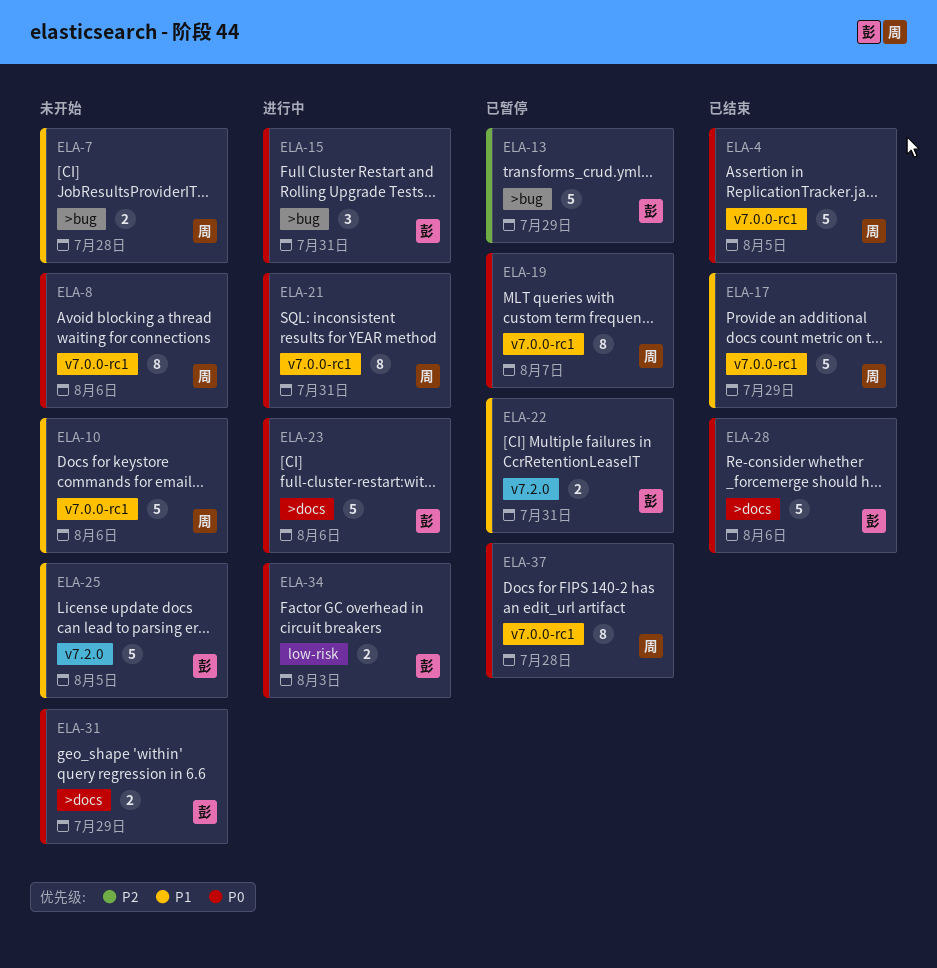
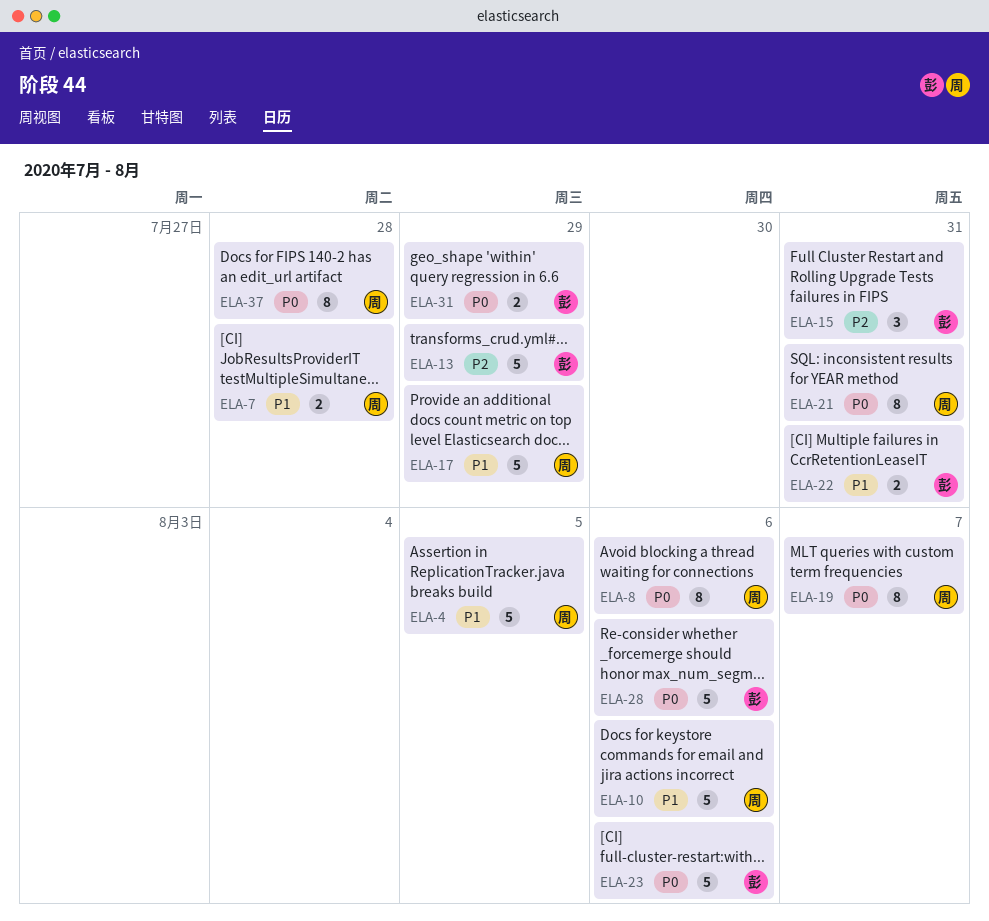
ELA-4, priority: P0 -> P1
ELA-15, priority: P0 -> P2
ELA-25: present -> none
ELA-34: present -> none

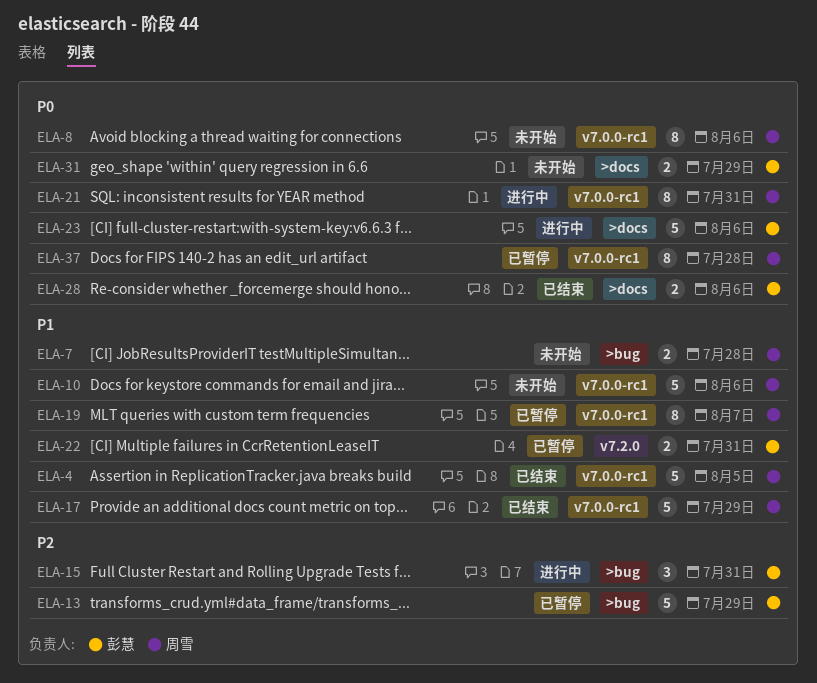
ELA-19, priority: P0 -> P1
ELA-28, estimate: 5 -> 2

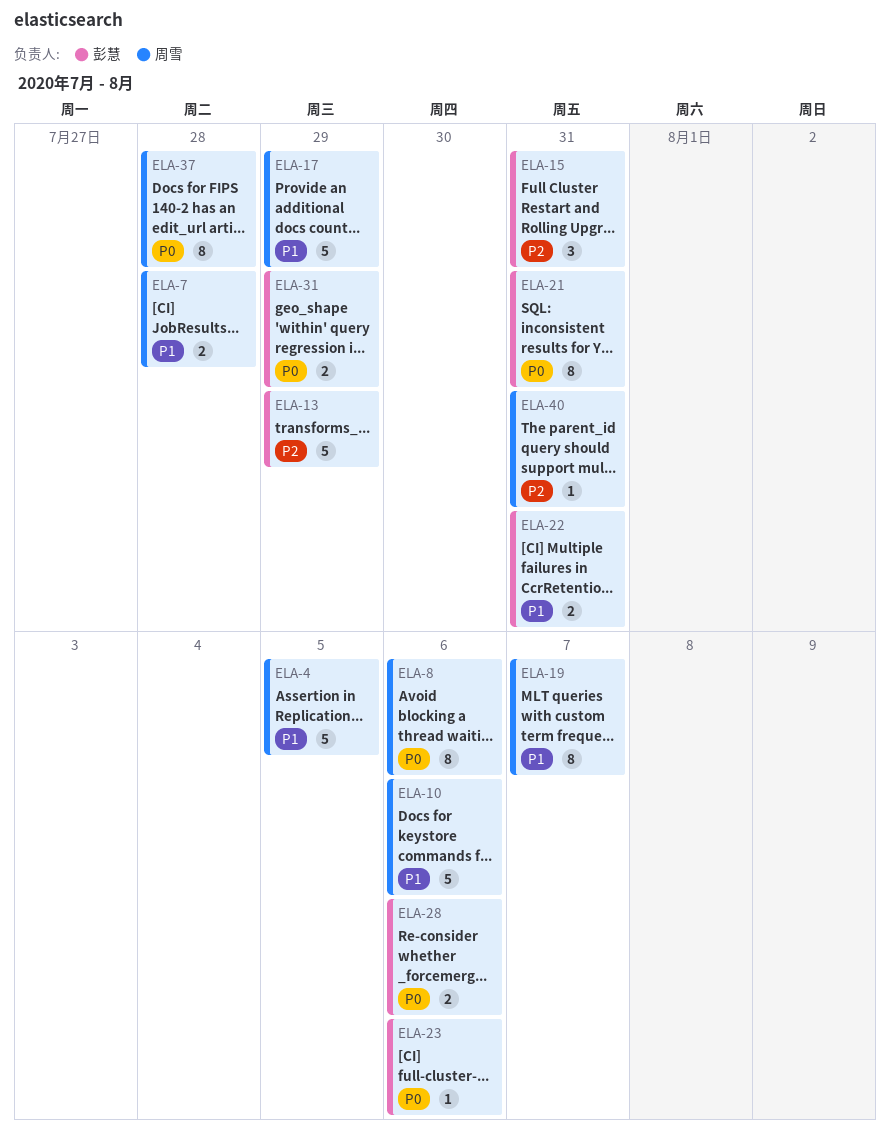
ELA-21, owner: 周雪 -> 彭慧
ELA-23, estimate: 5 -> 1
ELA-40: none -> present

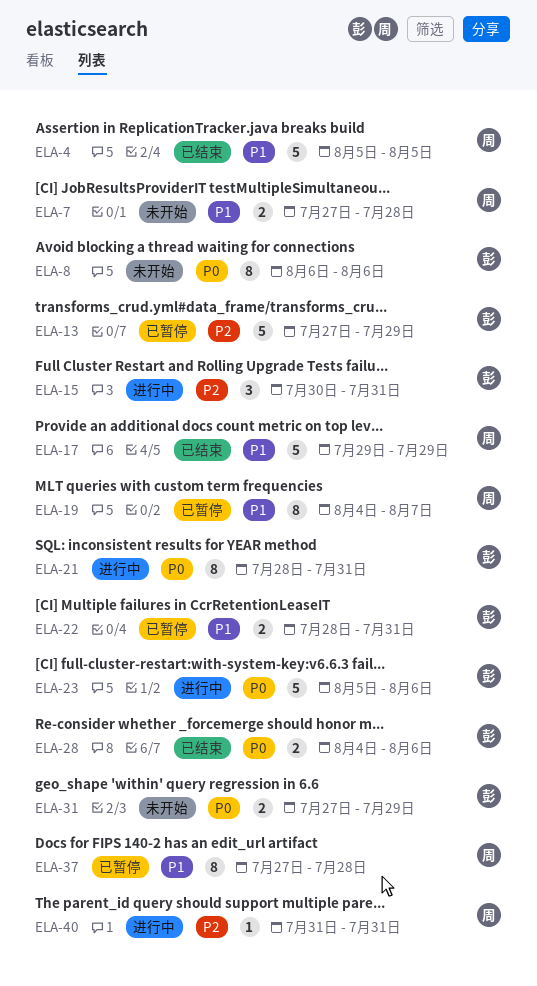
ELA-8, owner: 周雪 -> 彭慧
ELA-10: present -> none
ELA-23, estimate: 1 -> 5
ELA-37, priority: P0 -> P1

